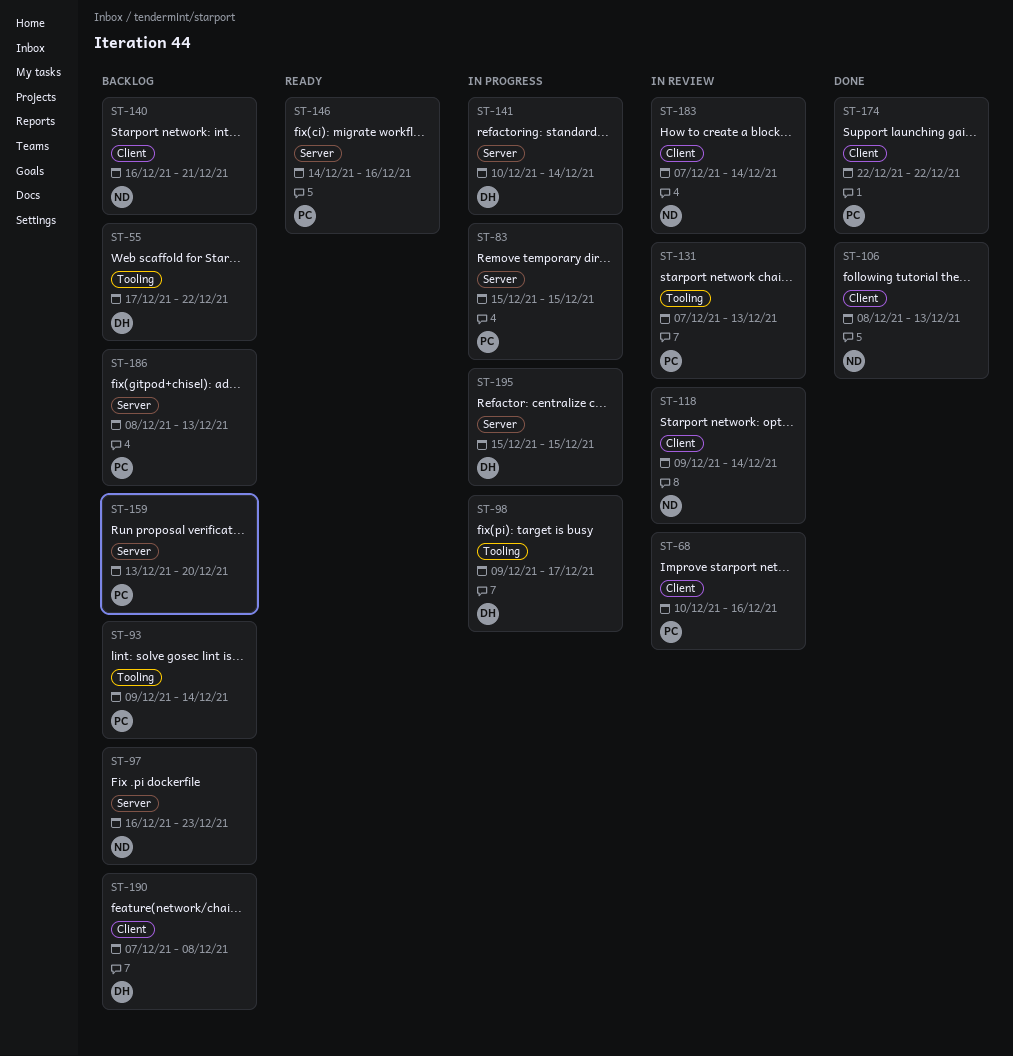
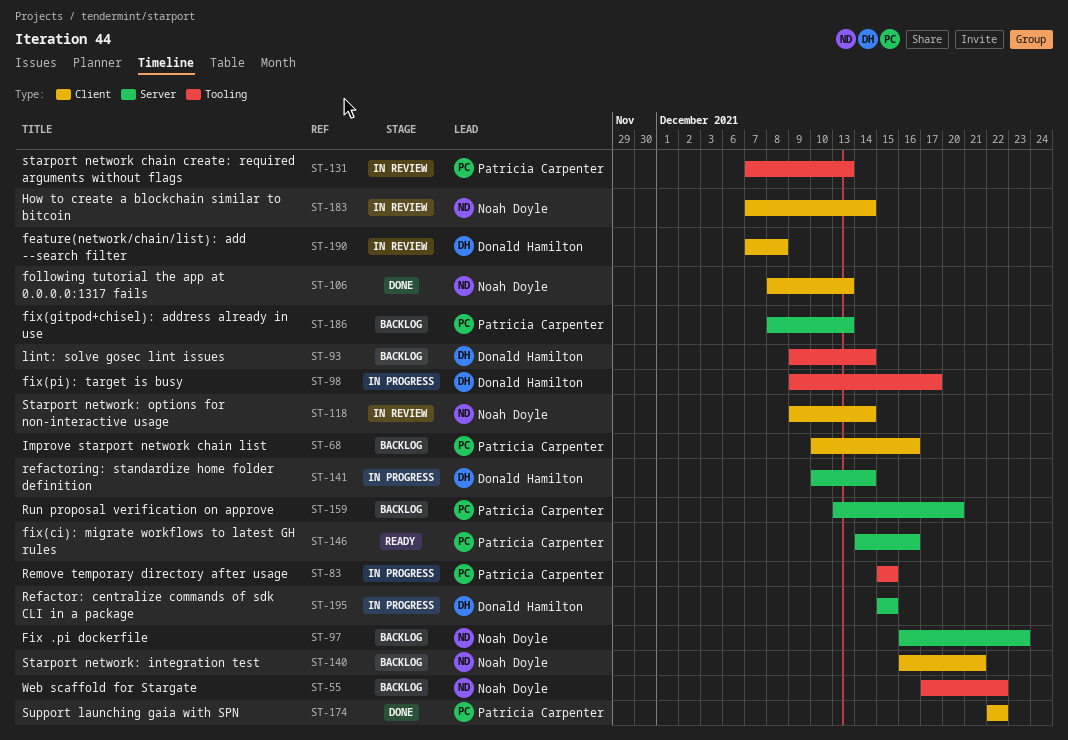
ST-55, owner: Donald Hamilton -> Noah Doyle
ST-68, status: In review -> Backlog
ST-83, label: Server -> Tooling
ST-93, owner: Patricia Carpenter -> Donald Hamilton
ST-190, status: Backlog -> In review

